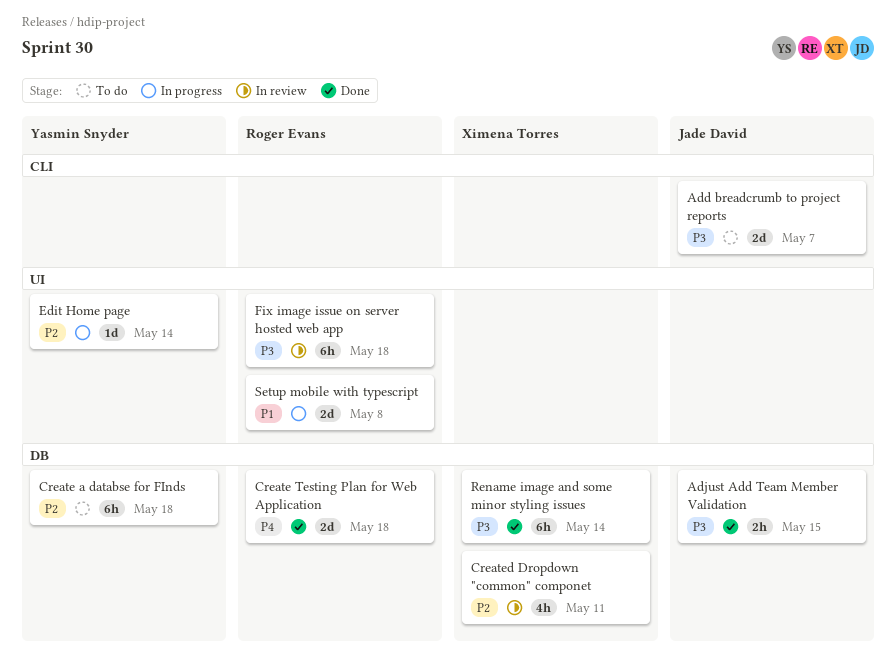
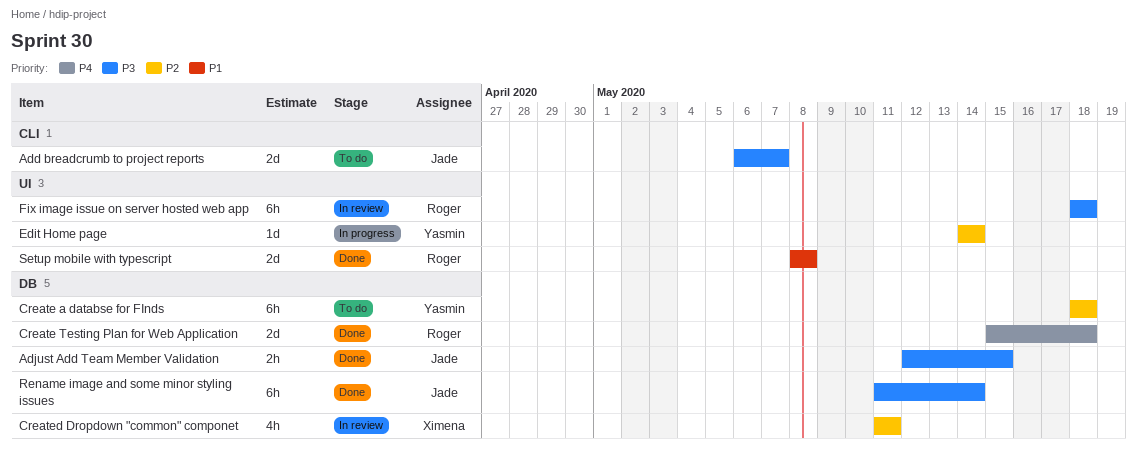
Rename image and some minor styling issues, owner: Ximena Torres -> Jade David
Setup mobile with typescript, status: In progress -> Done

